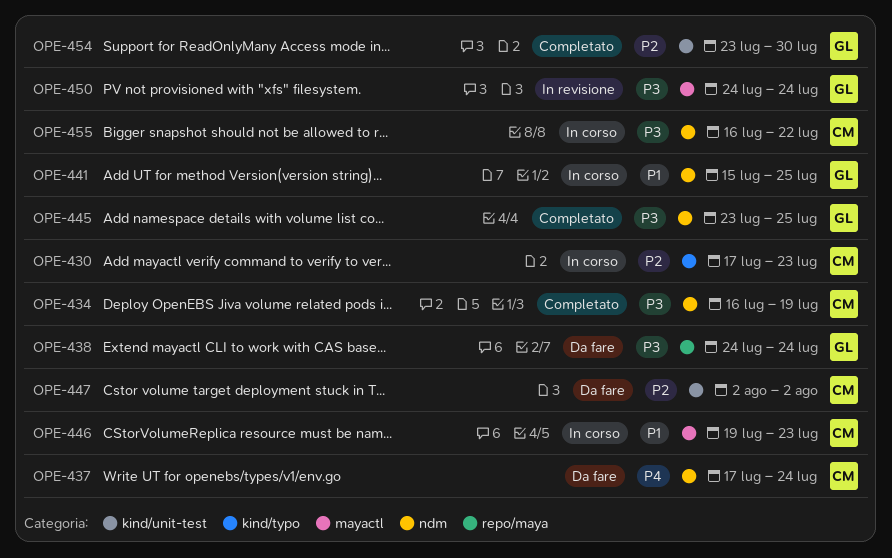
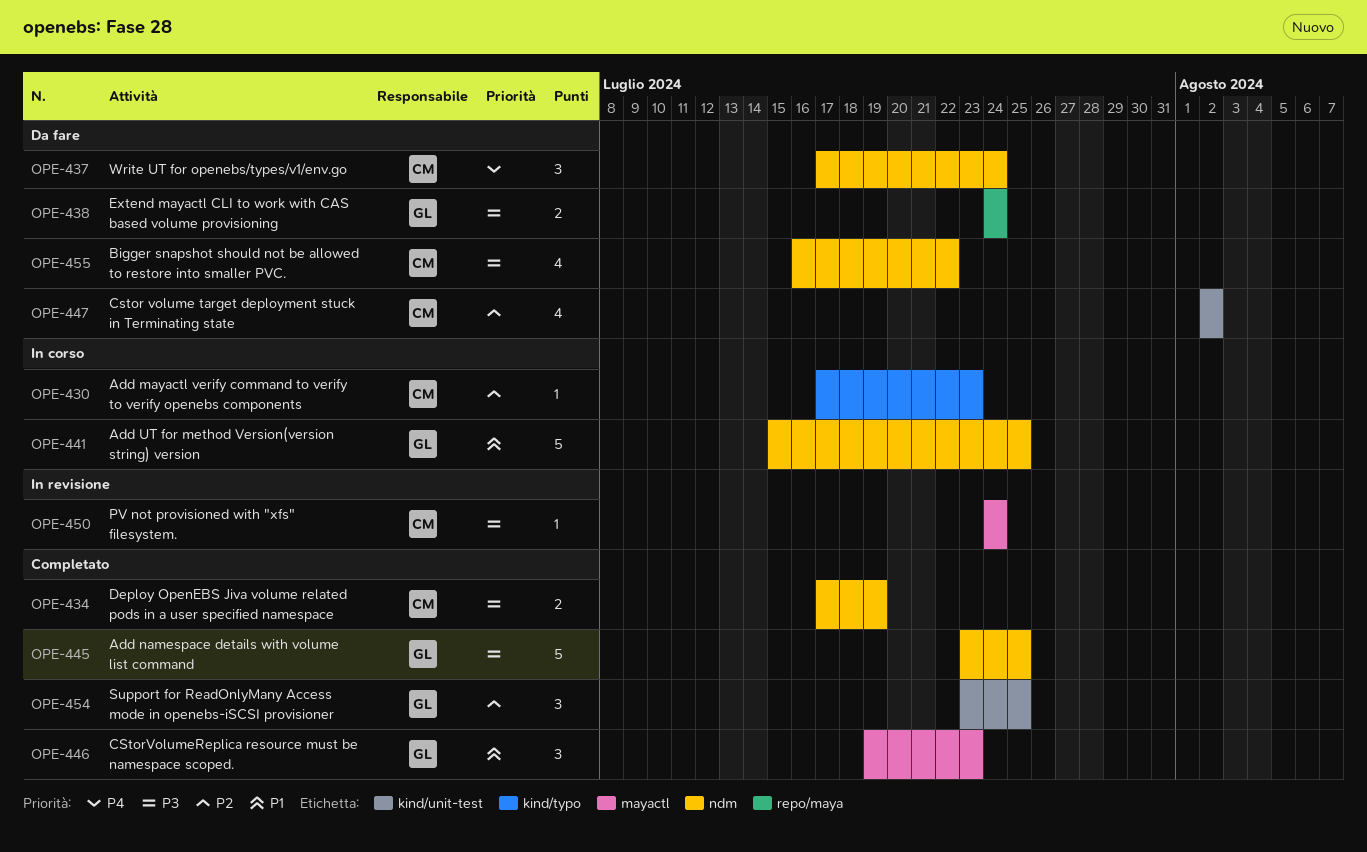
OPE-434, start: Jul 16 -> Jul 17
OPE-446, status: In corso -> Completato
OPE-446, owner: CM -> GL
OPE-450, owner: GL -> CM
OPE-454, due: Jul 30 -> Jul 25
OPE-455, status: In corso -> Da fare

